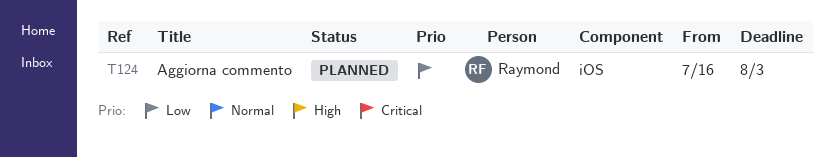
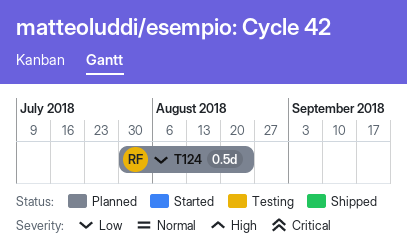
T124, start: Jul 16 -> Jul 30
T124, due: Aug 3 -> Aug 24

